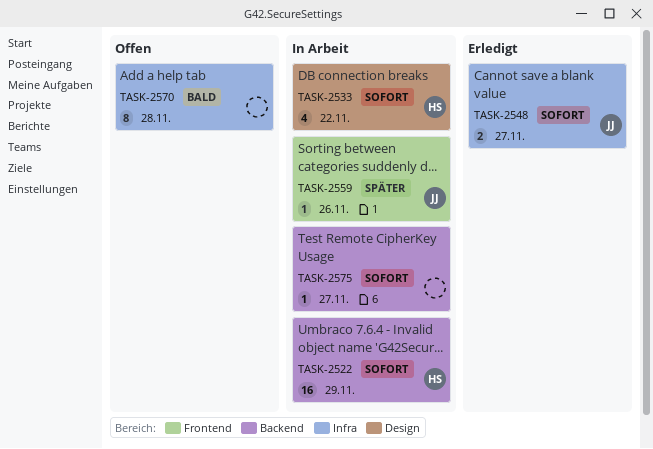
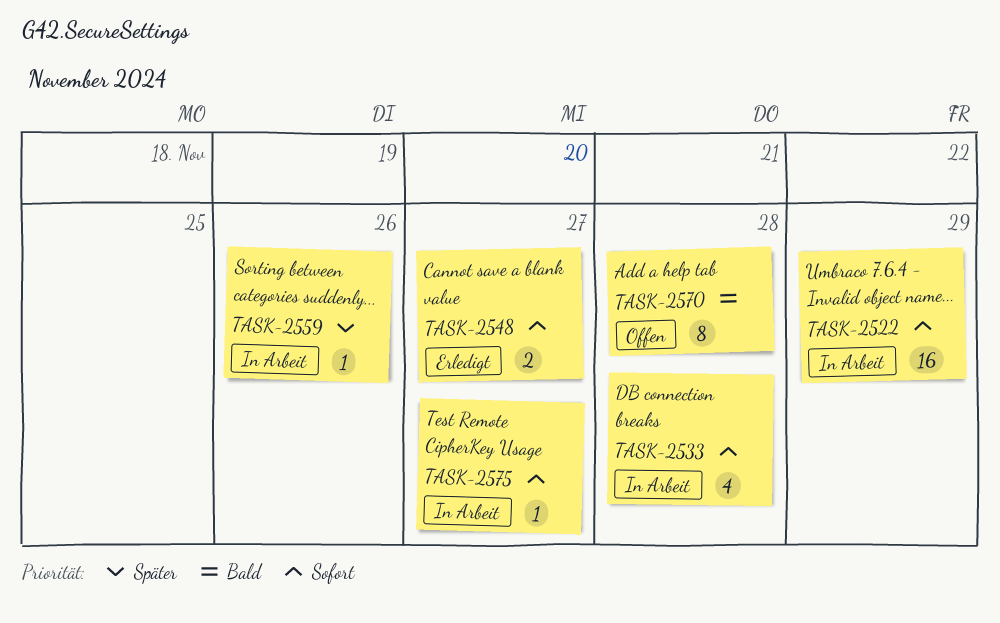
TASK-2533, due: Nov 22 -> Nov 28

